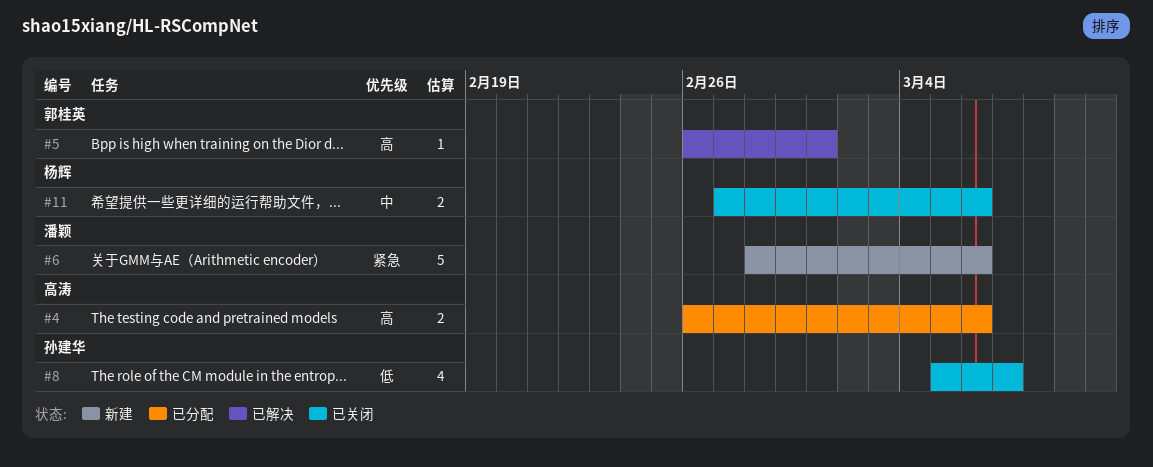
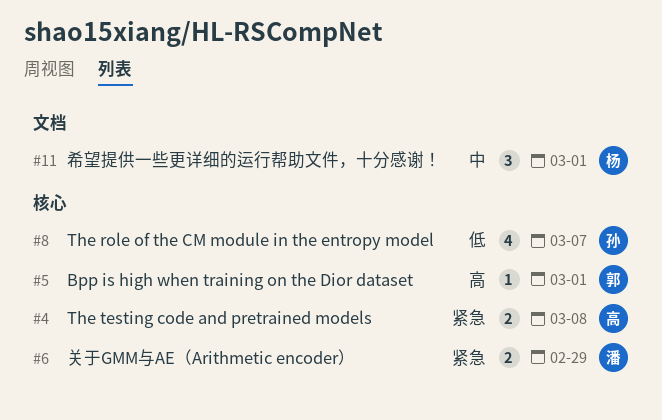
#4, priority: 高 -> 紧急
#4, due: Mar 6 -> Mar 8
#6, estimate: 5 -> 2
#6, due: Mar 6 -> Feb 29
#11, estimate: 2 -> 3
#11, due: Mar 6 -> Mar 1

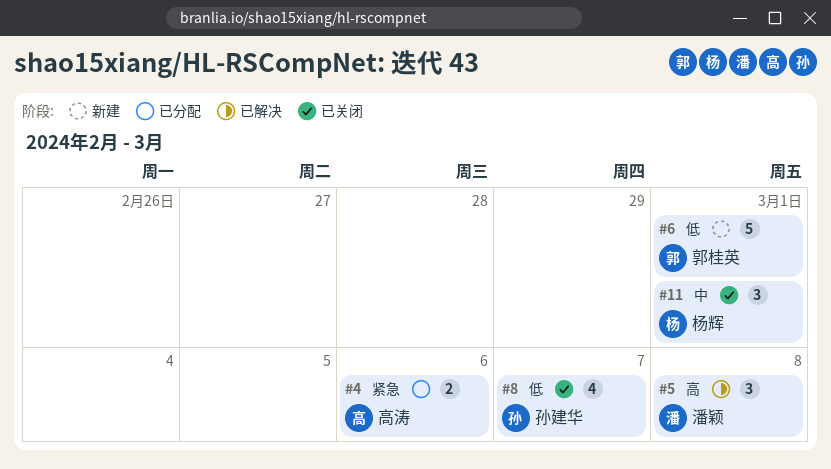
#4, due: Mar 8 -> Mar 6
#5, owner: 郭桂英 -> 潘颖
#5, estimate: 1 -> 3
#5, due: Mar 1 -> Mar 8
#6, owner: 潘颖 -> 郭桂英
#6, priority: 紧急 -> 低
#6, estimate: 2 -> 5
#6, due: Feb 29 -> Mar 1

